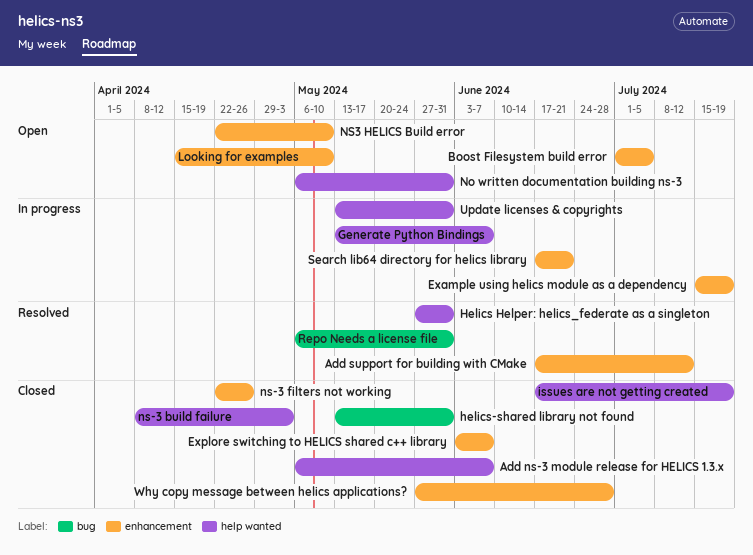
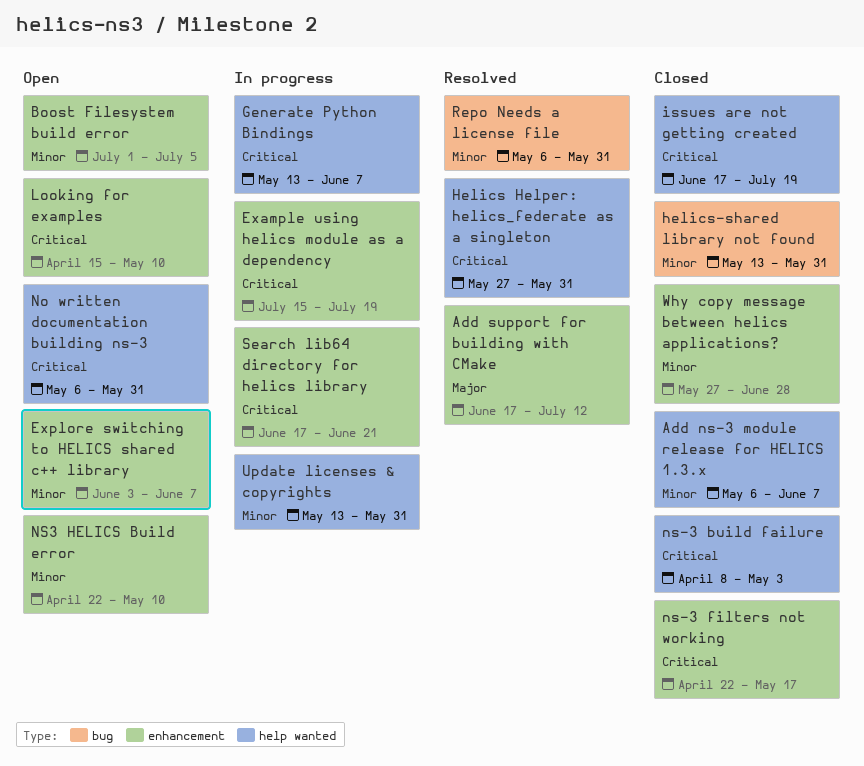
Explore switching to HELICS shared c++ library, status: Closed -> Open
ns-3 filters not working, due: Apr 26 -> May 17

